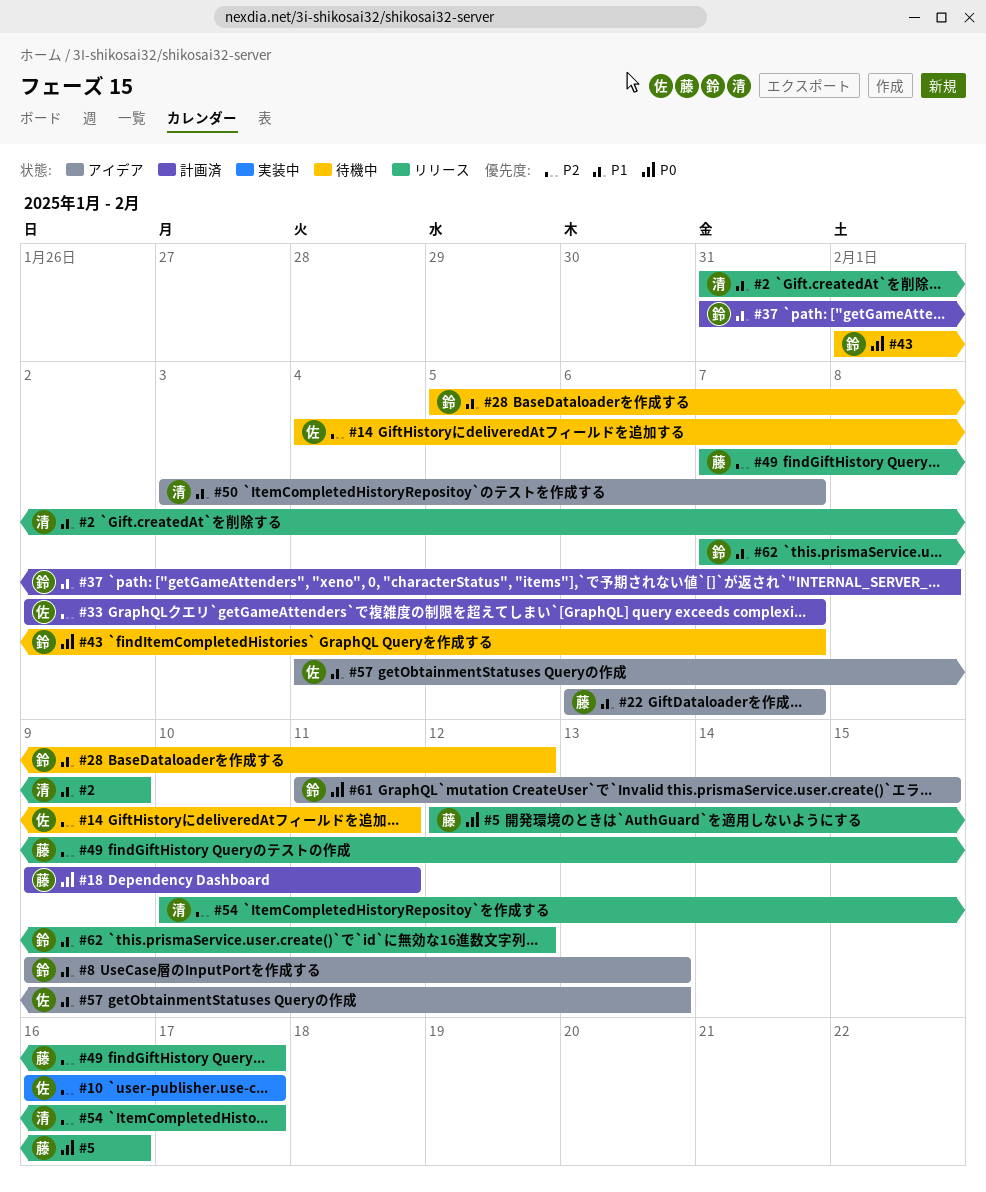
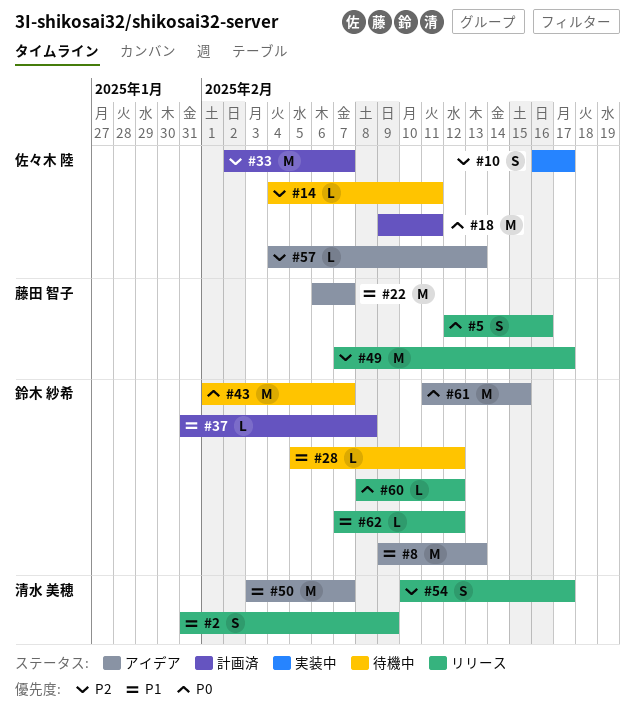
#18, owner: 藤田 智子 -> 佐々木 陸
#57, priority: P1 -> P2
#60: none -> present

